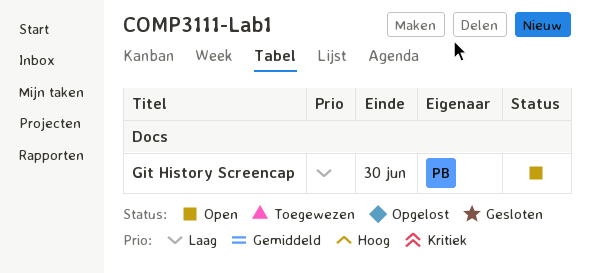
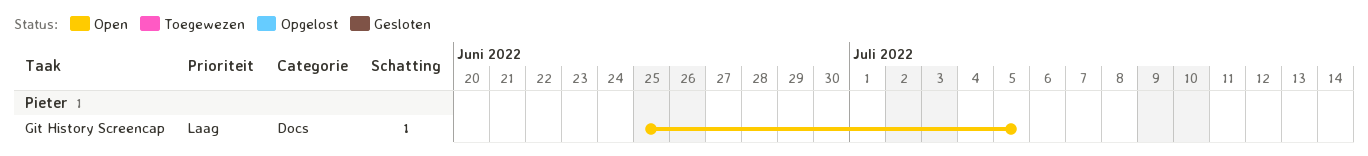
Git History Screencap, due: Jun 30 -> Jul 5

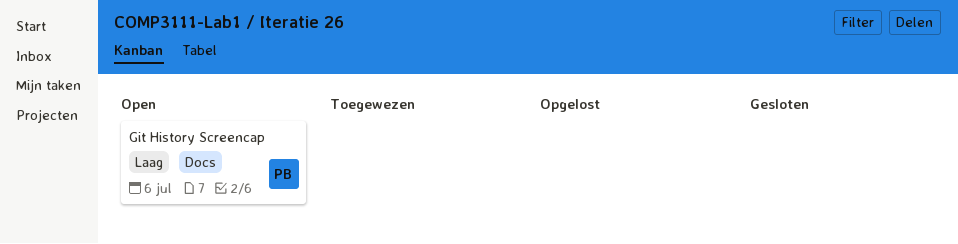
Git History Screencap, due: Jul 5 -> Jul 6

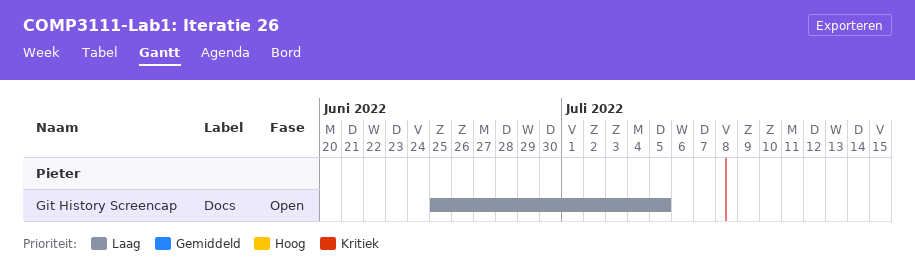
Git History Screencap, due: Jul 6 -> Jul 5

